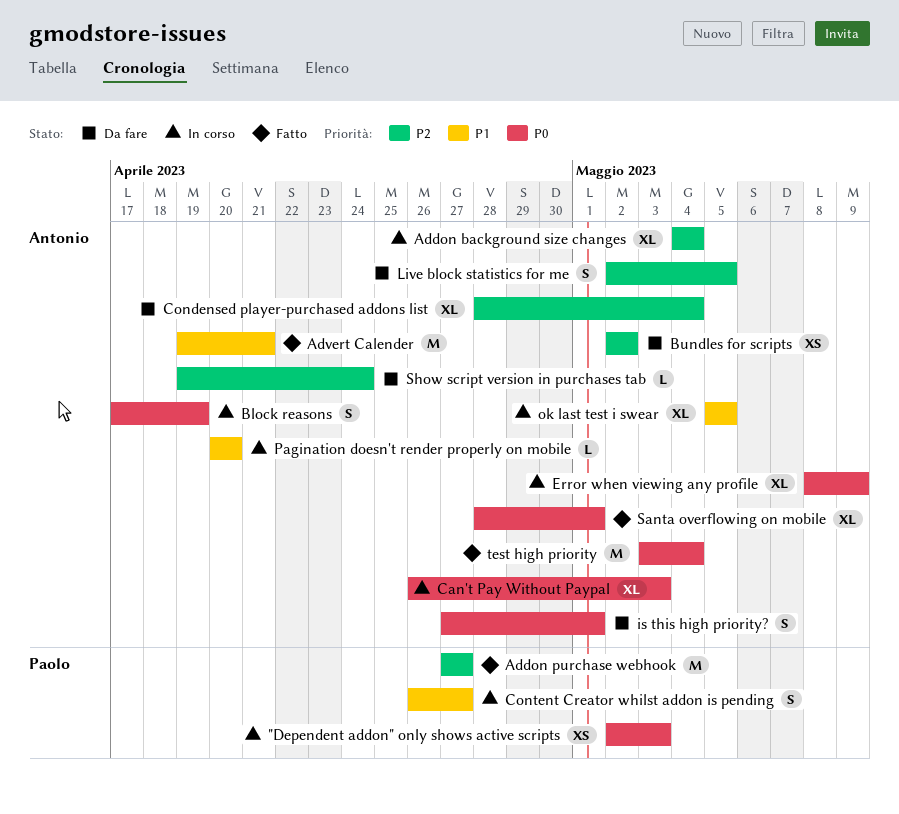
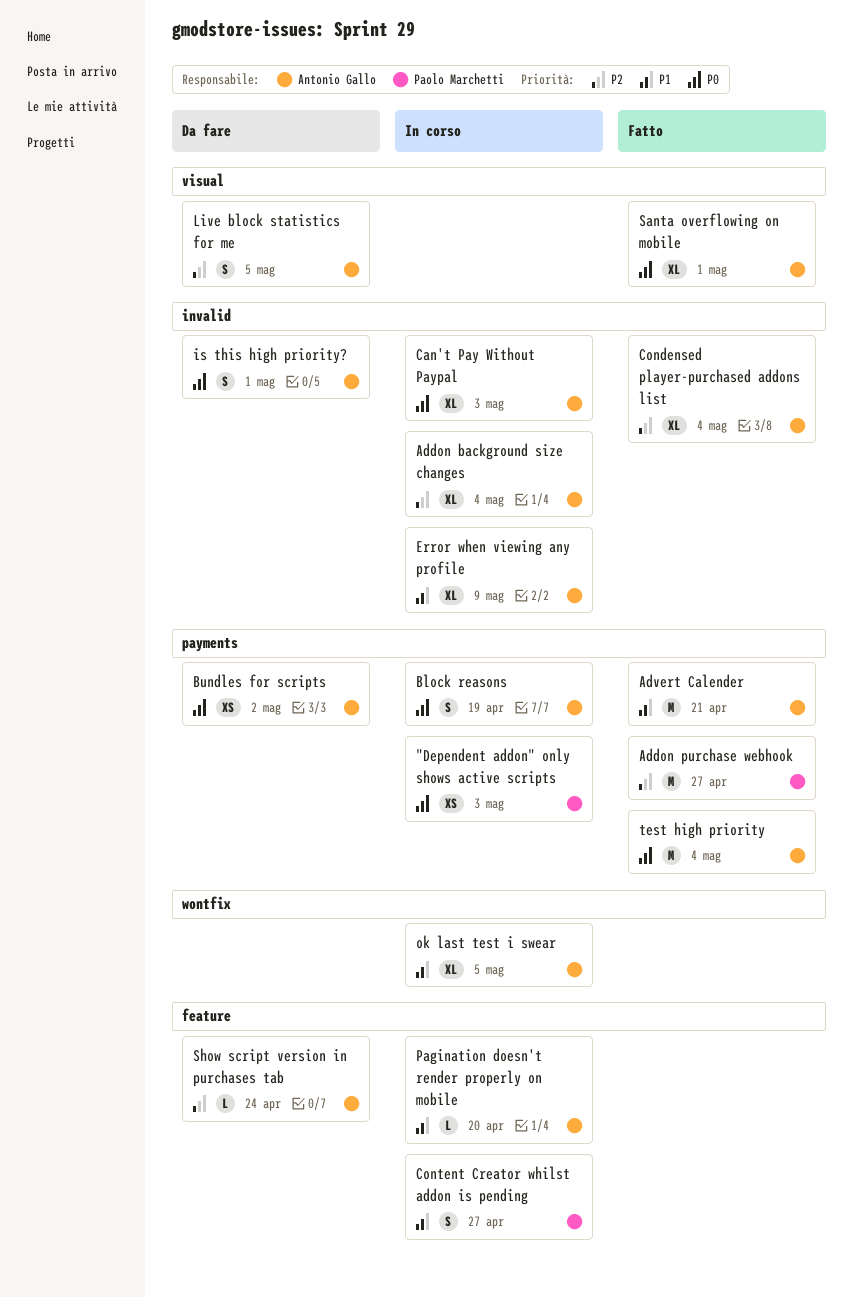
Bundles for scripts, priority: P2 -> P0
Condensed player-purchased addons list, status: Da fare -> Fatto
Error when viewing any profile, priority: P0 -> P1

